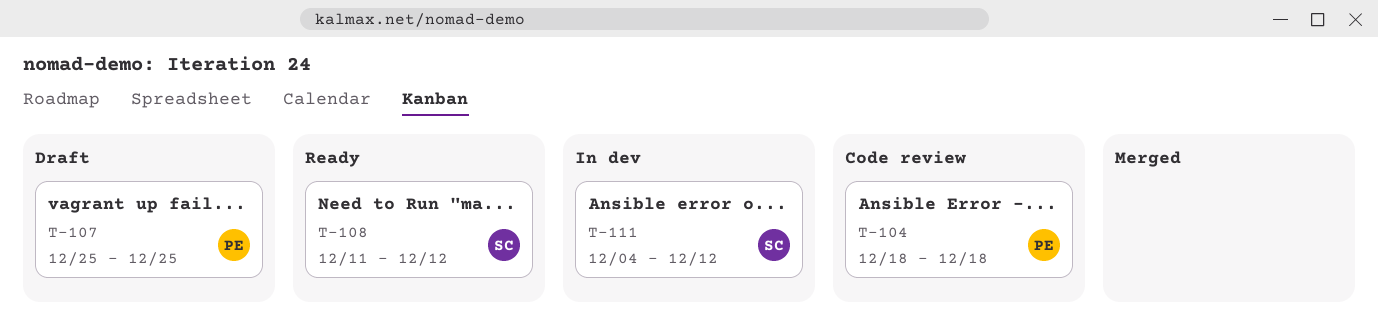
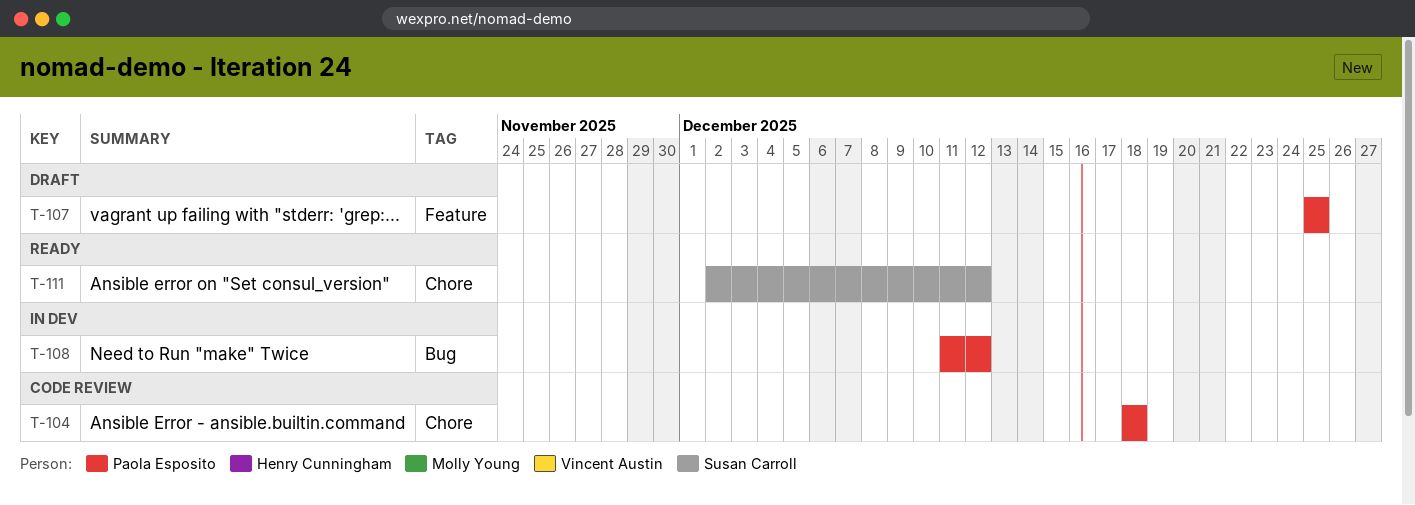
T-108, status: Ready -> In dev
T-108, owner: Susan Carroll -> Paola Esposito
T-111, status: In dev -> Ready
T-111, start: Dec 4 -> Dec 2

